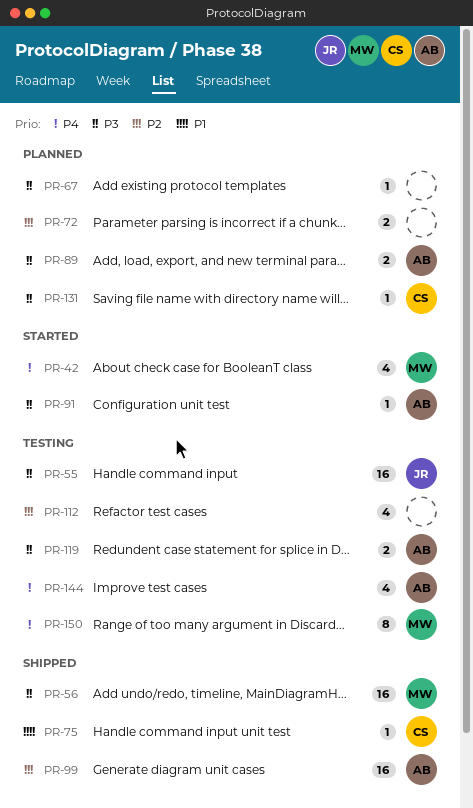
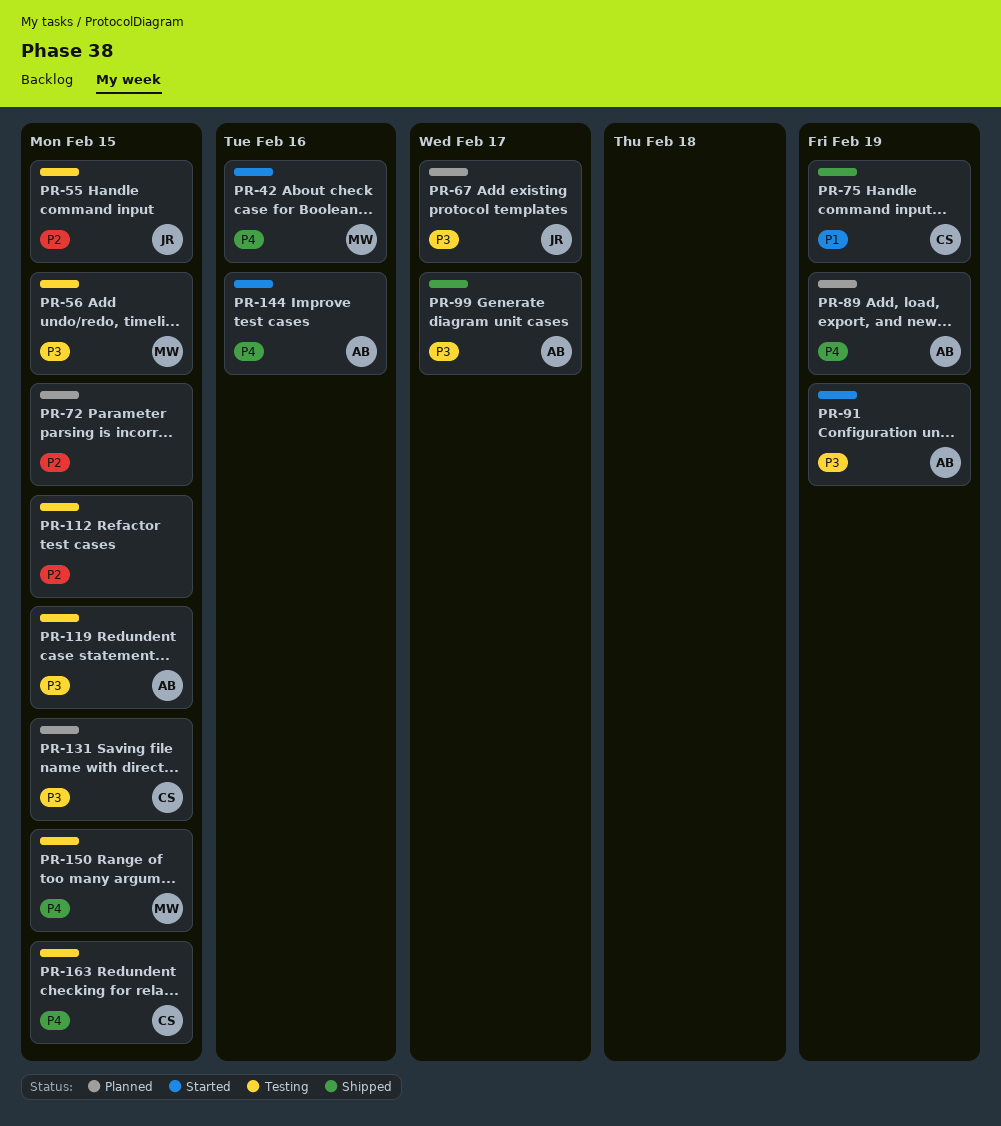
PR-55, priority: P3 -> P2
PR-56, status: Shipped -> Testing
PR-67, owner: none -> JR
PR-89, priority: P3 -> P4
PR-99, priority: P2 -> P3
PR-144, status: Testing -> Started
PR-163: none -> present

